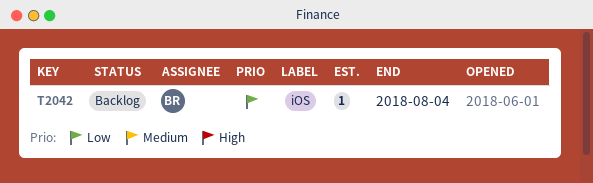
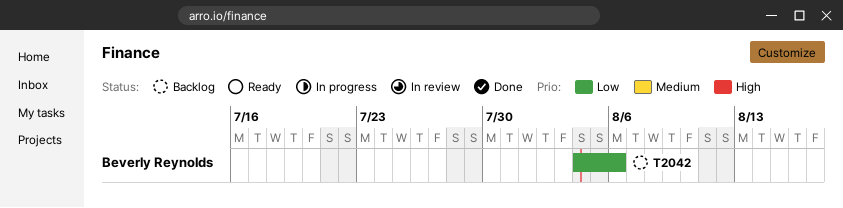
T2042, due: Aug 4 -> Aug 6

